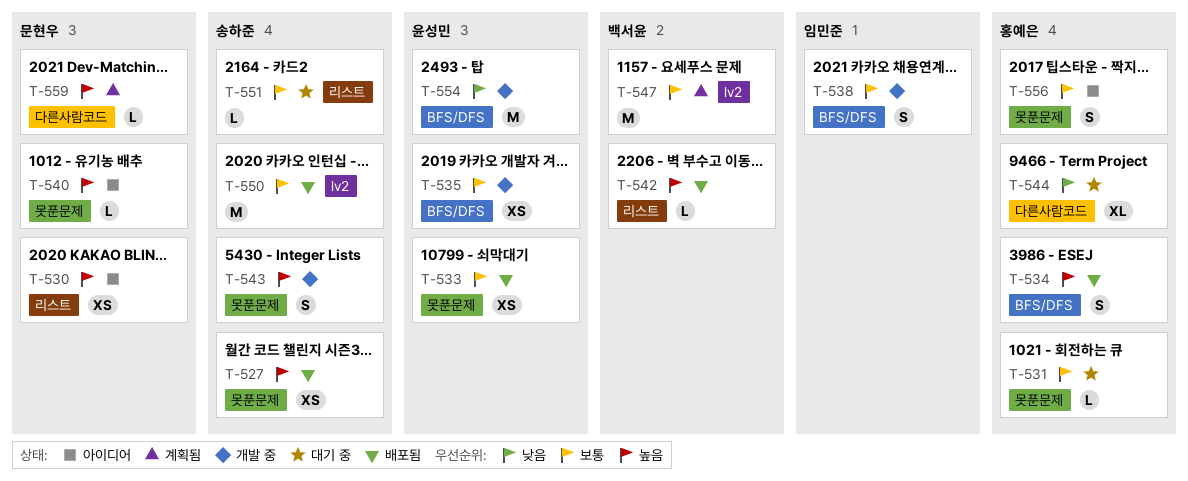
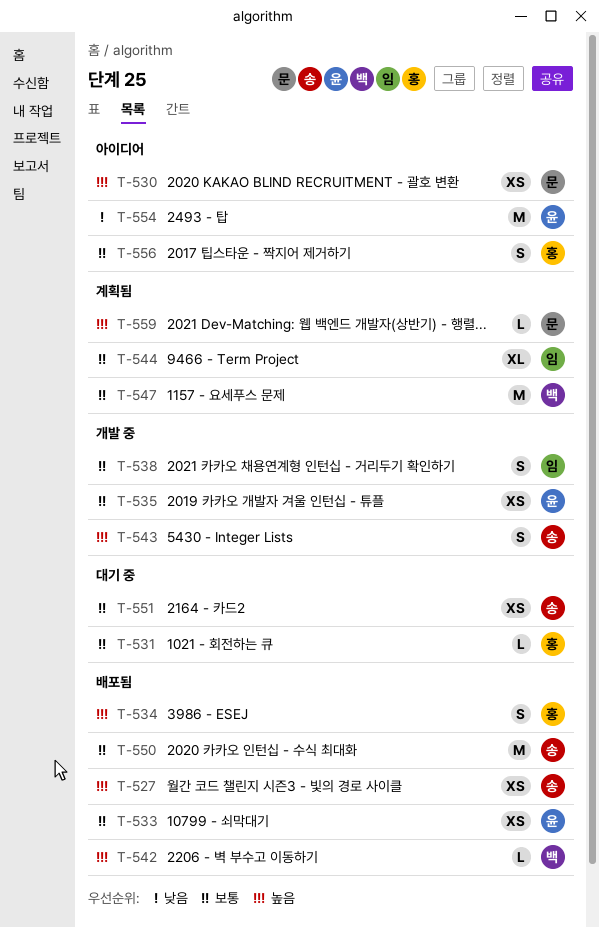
T-540: present -> none
T-544, status: 대기 중 -> 계획됨
T-544, owner: 홍예은 -> 임민준
T-544, priority: 낮음 -> 보통
T-551, estimate: L -> XS
T-554, status: 개발 중 -> 아이디어

